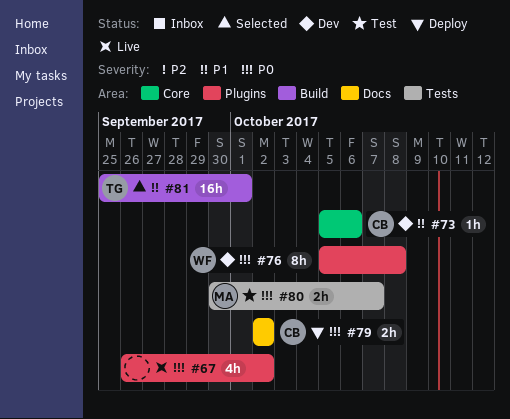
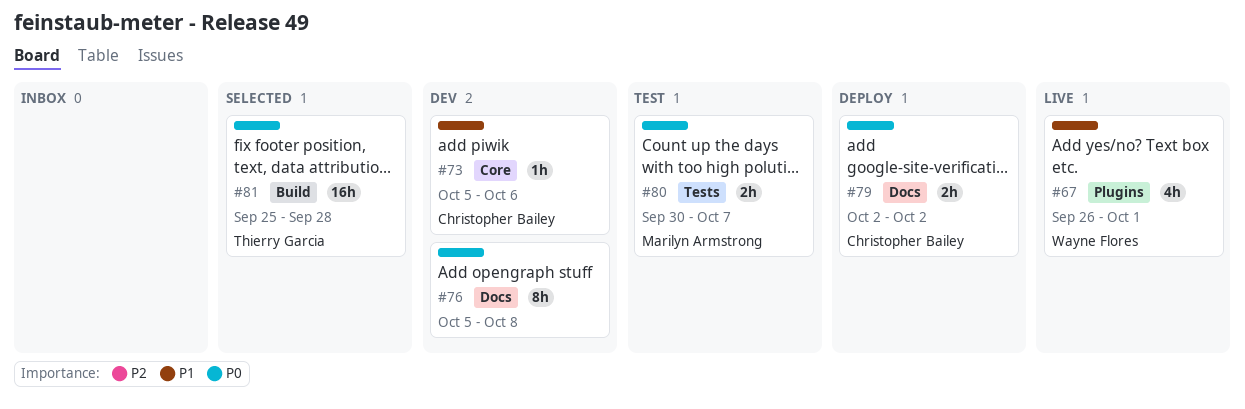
#67, owner: none -> Wayne Flores
#67, priority: P0 -> P1
#67, due: Oct 2 -> Oct 1
#76, owner: Wayne Flores -> none
#76, label: Plugins -> Docs
#81, priority: P1 -> P0
#81, due: Oct 1 -> Sep 28

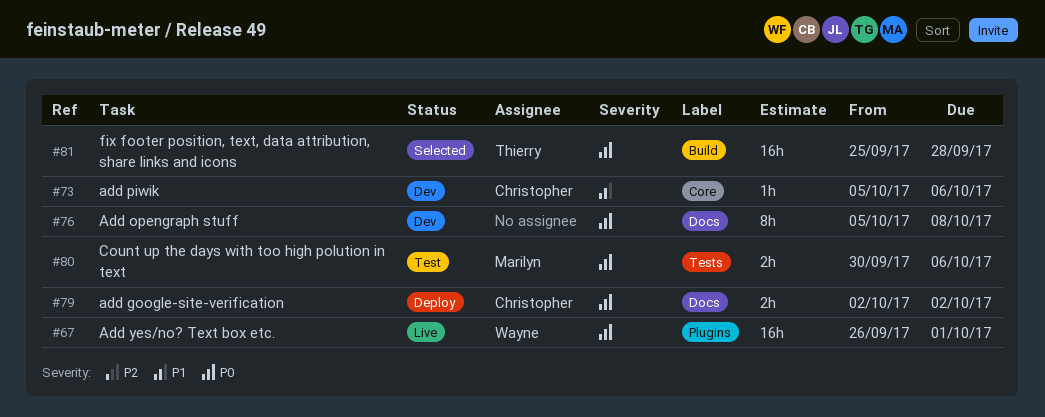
#67, priority: P1 -> P0
#67, estimate: 4h -> 16h
#80, due: Oct 7 -> Oct 6

